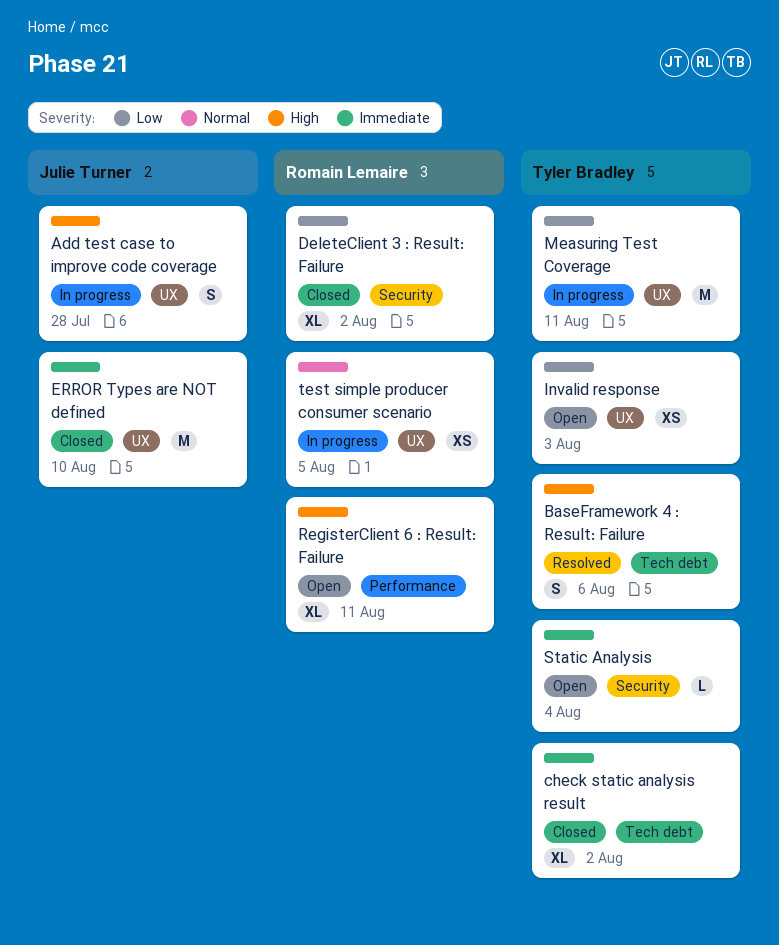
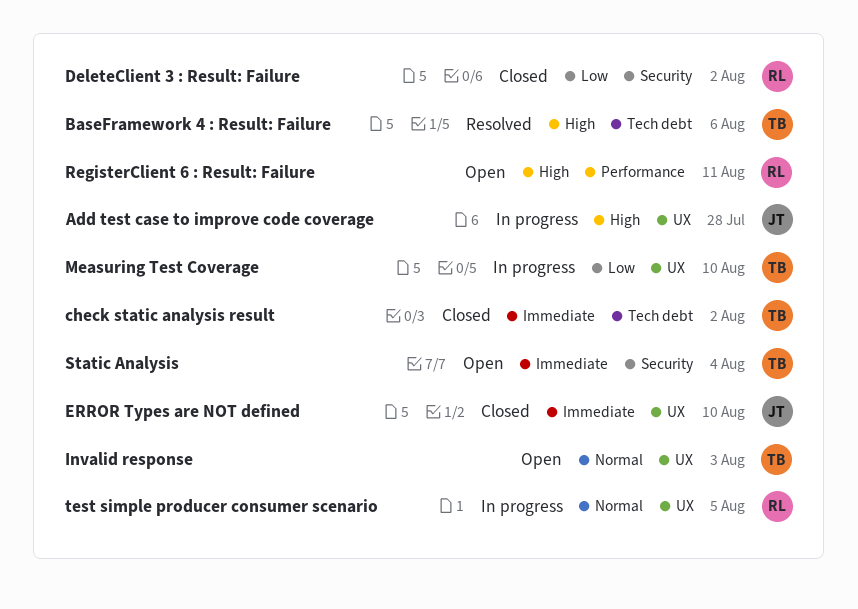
Invalid response, priority: Low -> Normal
Measuring Test Coverage, due: Aug 11 -> Aug 10

